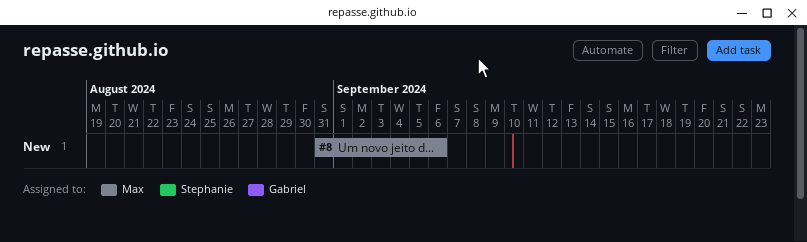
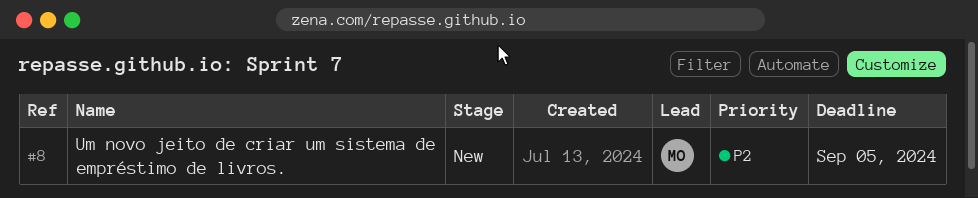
#8, due: Sep 6 -> Sep 5

